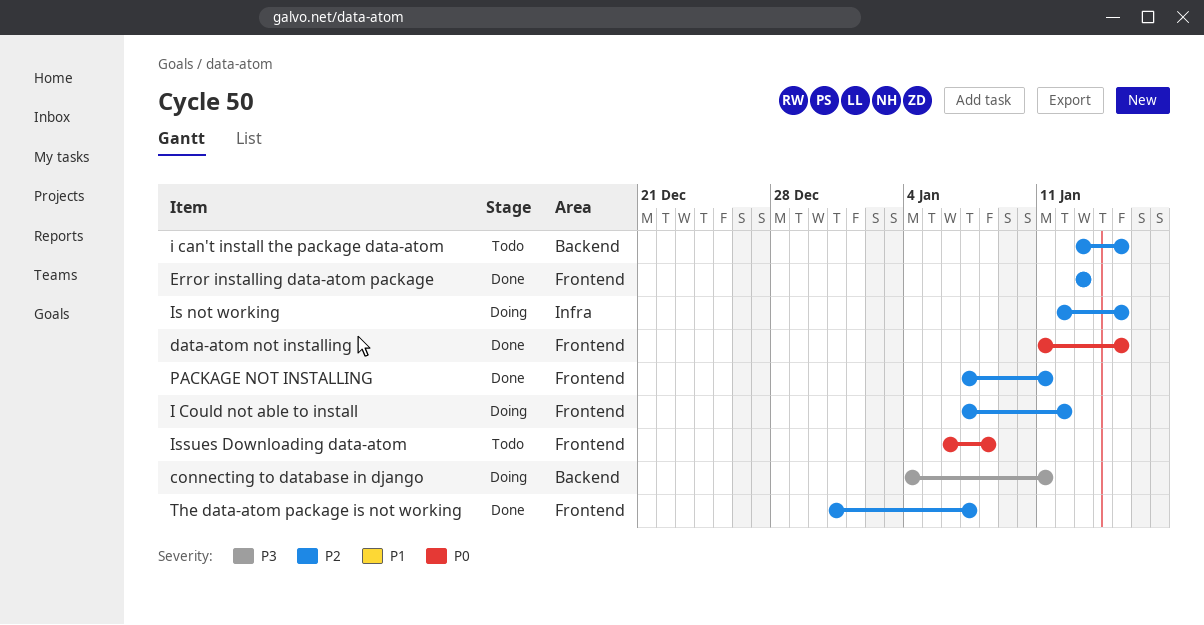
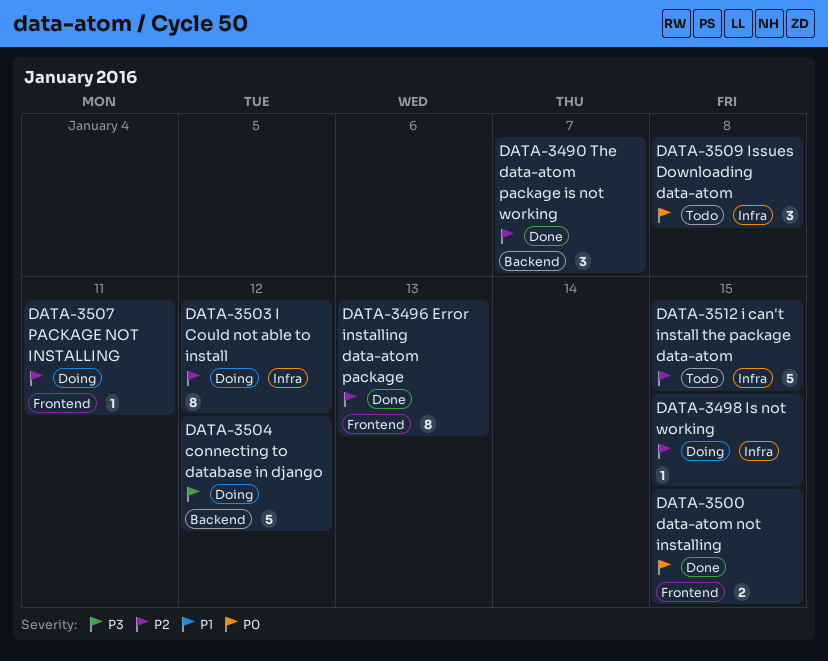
connecting to database in django, due: Jan 11 -> Jan 12
i can't install the package data-atom, label: Backend -> Infra
I Could not able to install, label: Frontend -> Infra
Issues Downloading data-atom, label: Frontend -> Infra
PACKAGE NOT INSTALLING, status: Done -> Doing
The data-atom package is not working, label: Frontend -> Backend

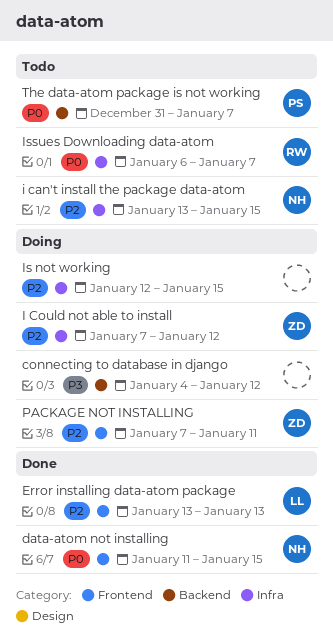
Issues Downloading data-atom, due: Jan 8 -> Jan 7
The data-atom package is not working, status: Done -> Todo
The data-atom package is not working, priority: P2 -> P0

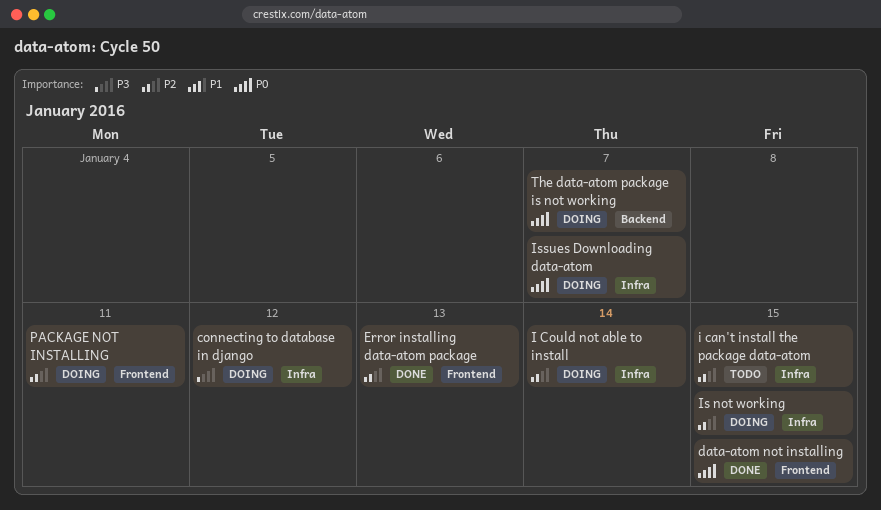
connecting to database in django, label: Backend -> Infra
I Could not able to install, due: Jan 12 -> Jan 14
Issues Downloading data-atom, status: Todo -> Doing
The data-atom package is not working, status: Todo -> Doing

